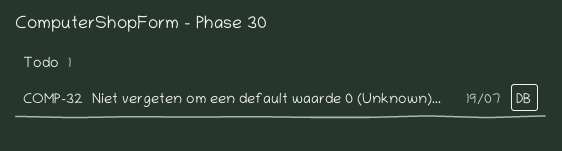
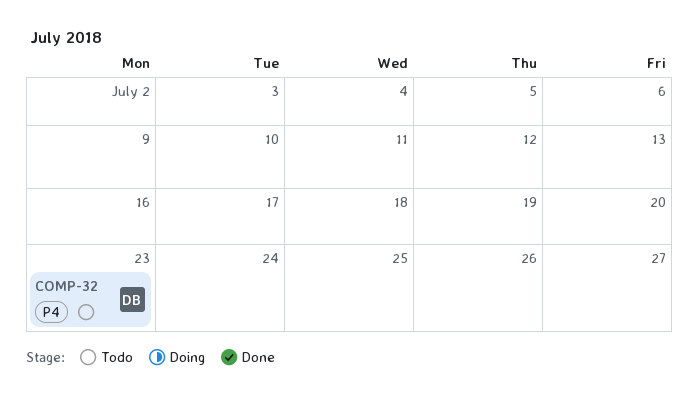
COMP-32, due: Jul 19 -> Jul 23

